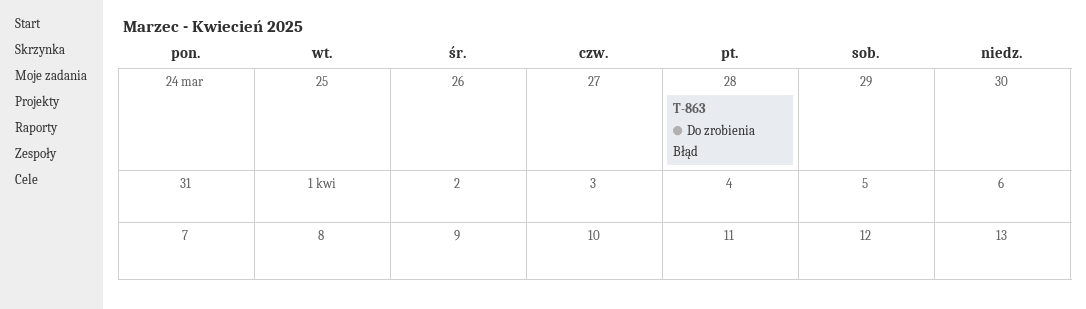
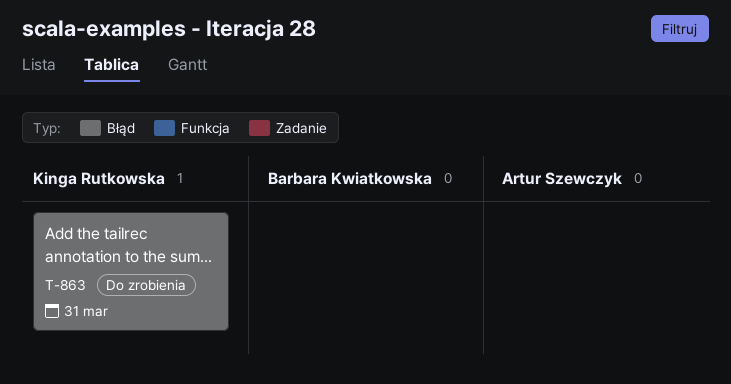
T-863, due: Mar 28 -> Mar 31

